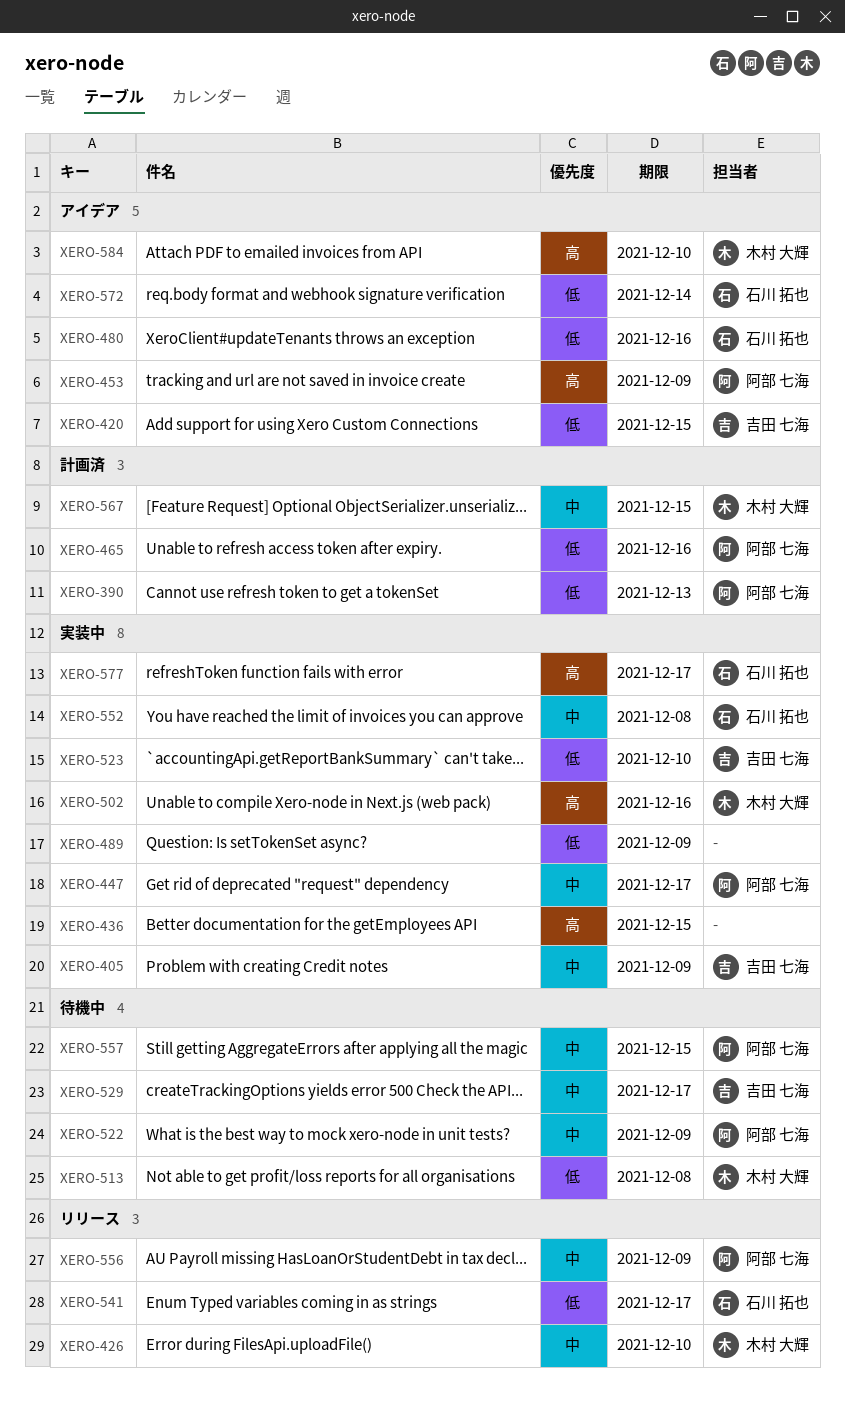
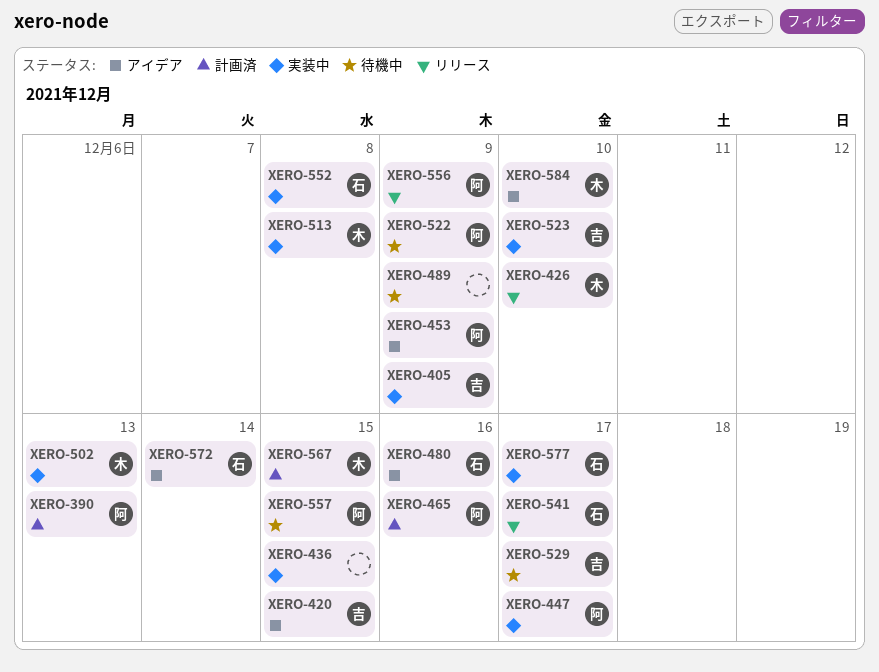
XERO-489, status: 実装中 -> 待機中
XERO-502, due: Dec 16 -> Dec 13
XERO-513, status: 待機中 -> 実装中

